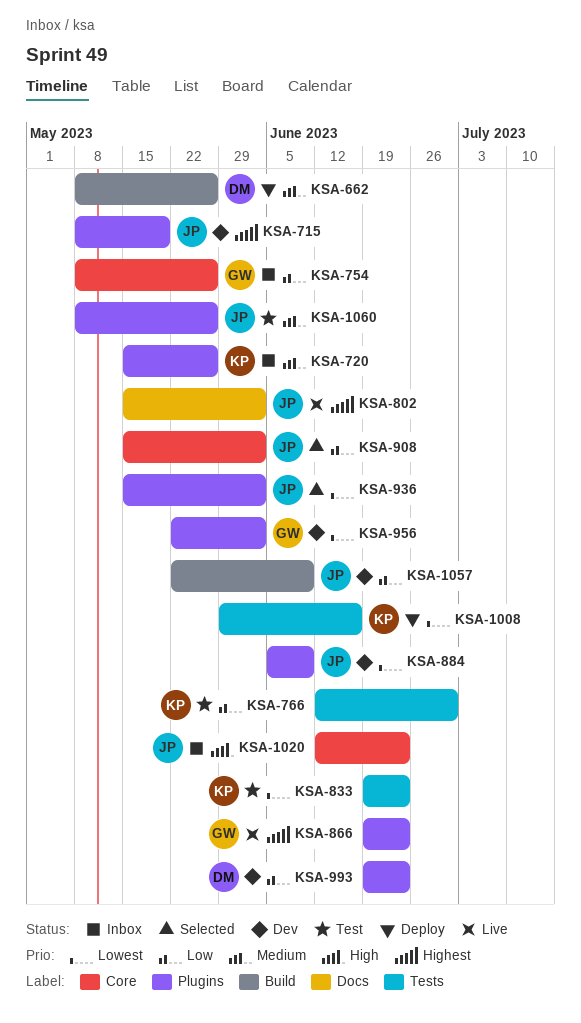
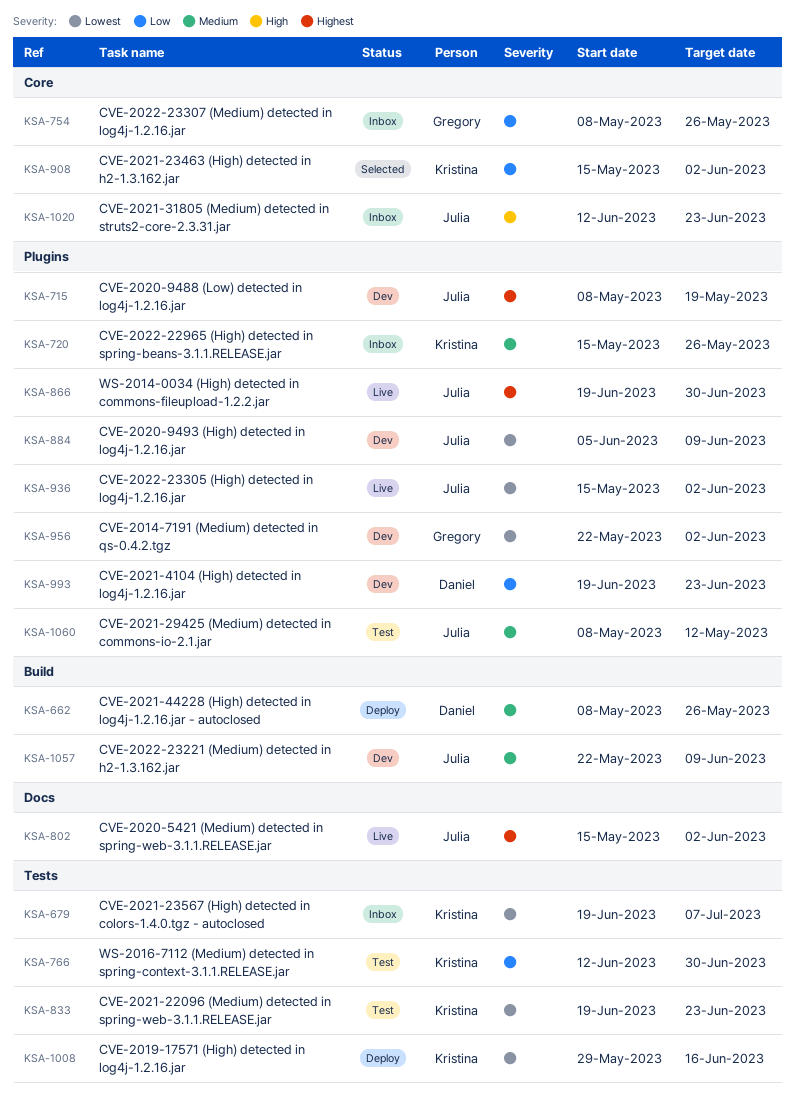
KSA-679: none -> present
KSA-866, owner: Gregory -> Julia
KSA-866, due: Jun 23 -> Jun 30
KSA-908, owner: Julia -> Kristina
KSA-936, status: Selected -> Live
KSA-1057, priority: Low -> Medium
KSA-1060, due: May 26 -> May 12

